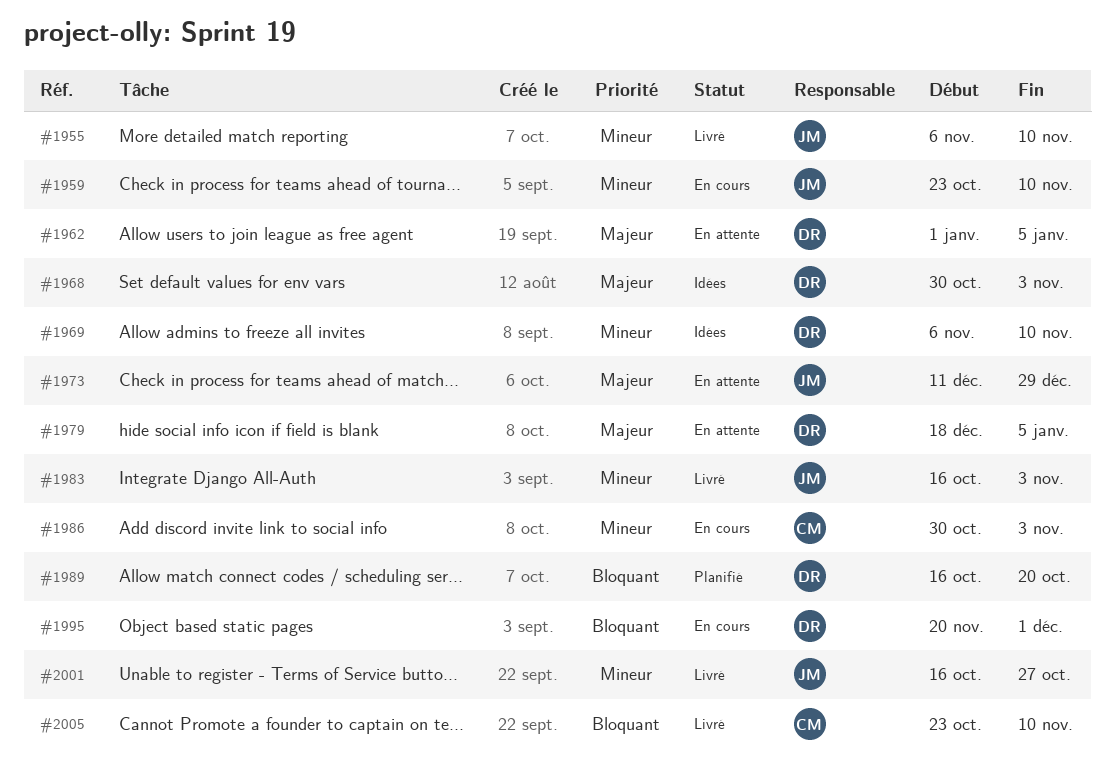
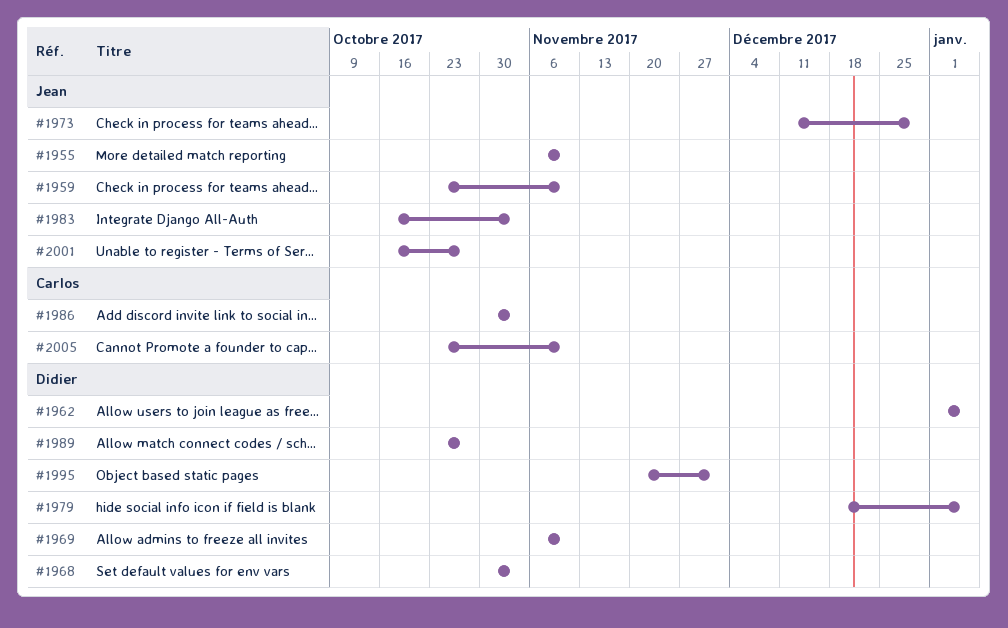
#1989, start: Oct 16 -> Oct 23
#1989, due: Oct 20 -> Oct 27

